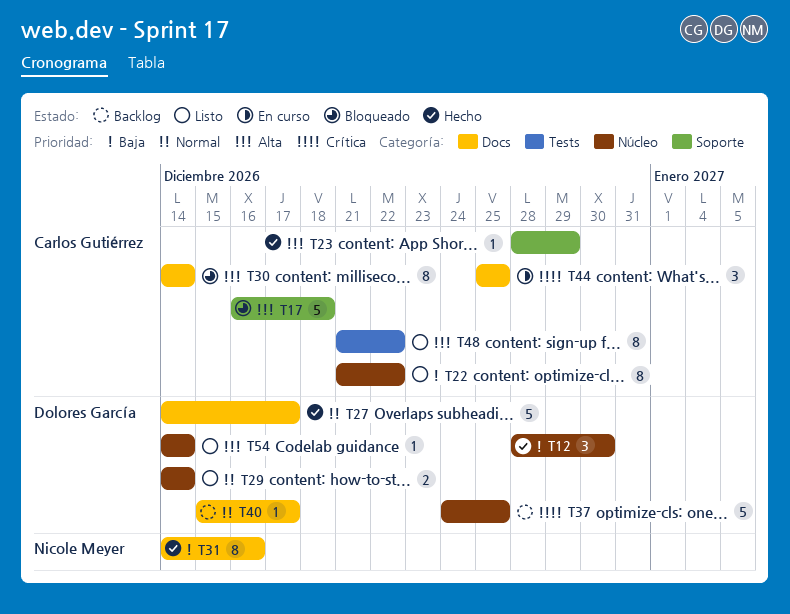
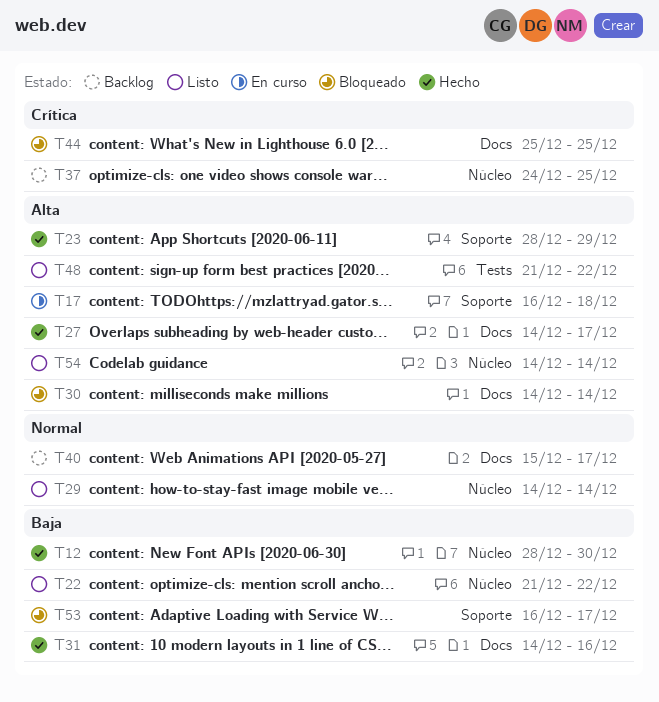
T17, status: Bloqueado -> En curso
T27, priority: Normal -> Alta
T44, status: En curso -> Bloqueado
T53: none -> present

